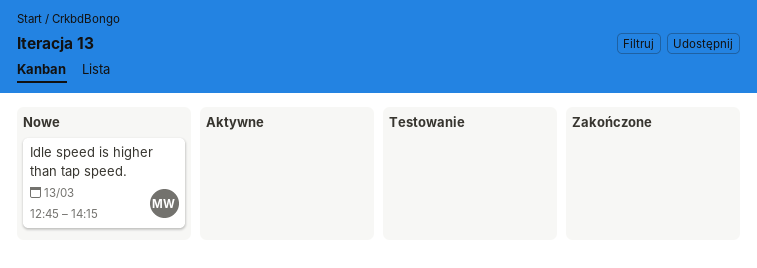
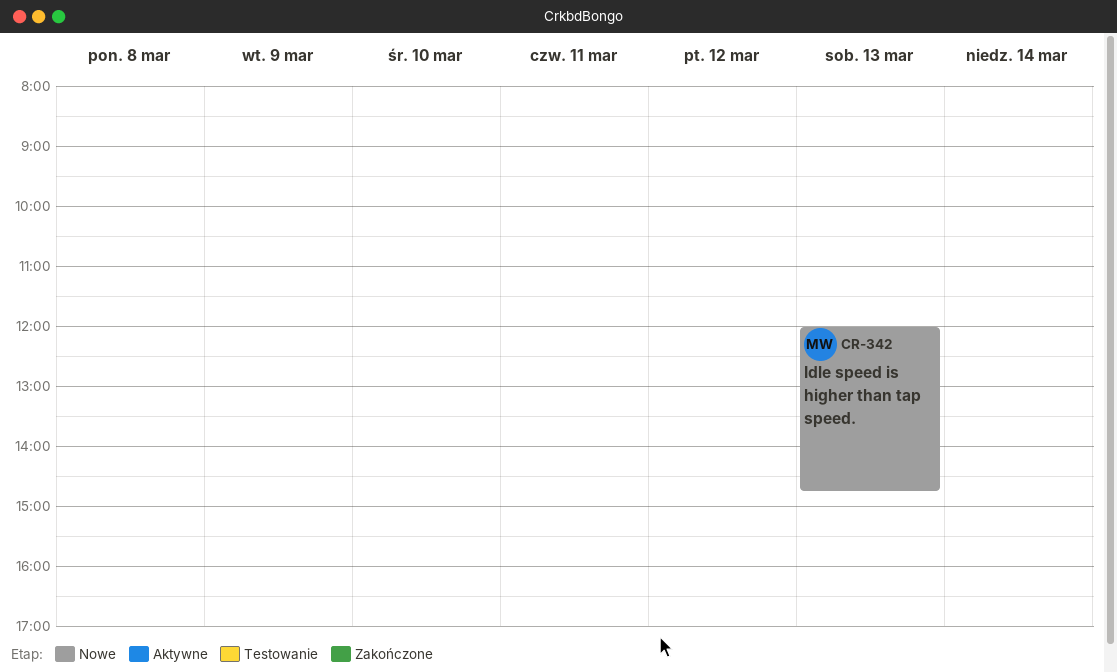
Idle speed is higher than tap speed., begins: 12:45 -> 12:00
Idle speed is higher than tap speed., ends: 14:15 -> 14:45

